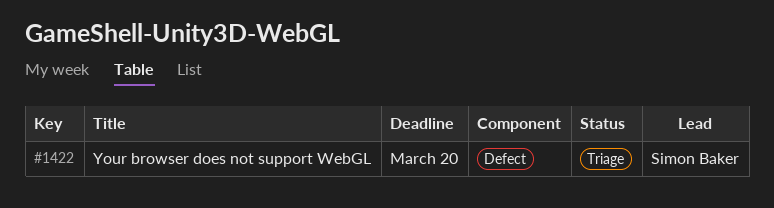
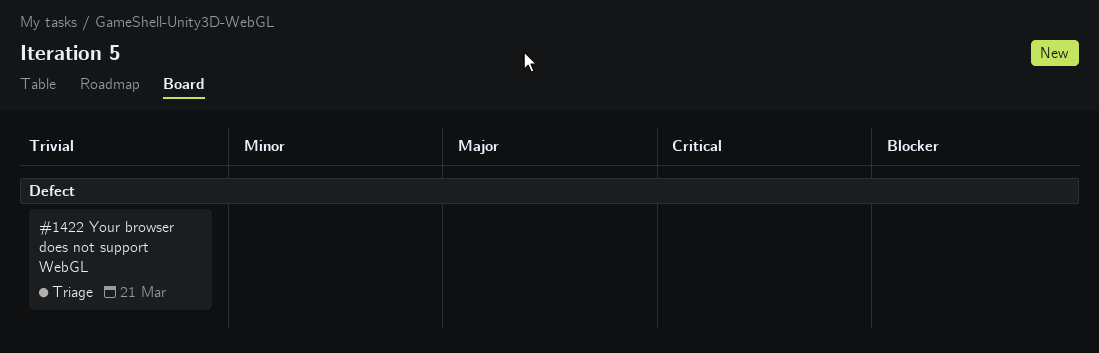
#1422, due: Mar 20 -> Mar 21

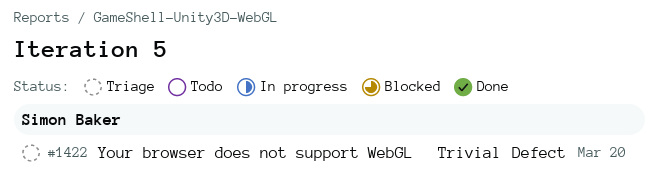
#1422, due: Mar 21 -> Mar 20

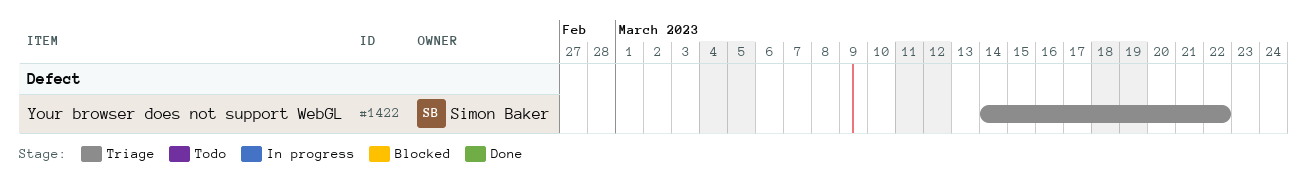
#1422, due: Mar 20 -> Mar 22

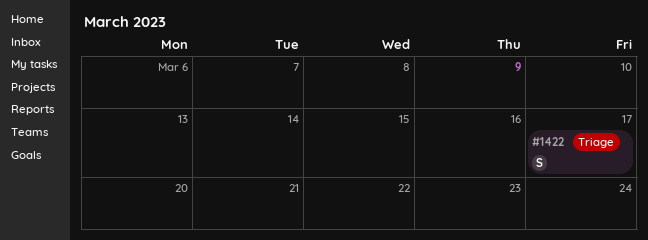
#1422, due: Mar 22 -> Mar 17

